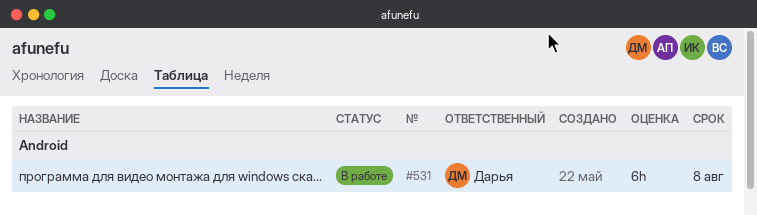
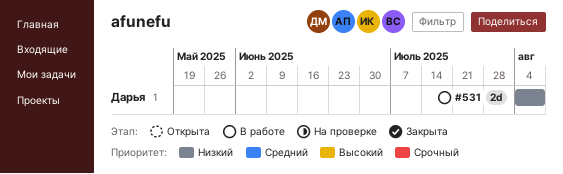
#531, estimate: 6h -> 2d

